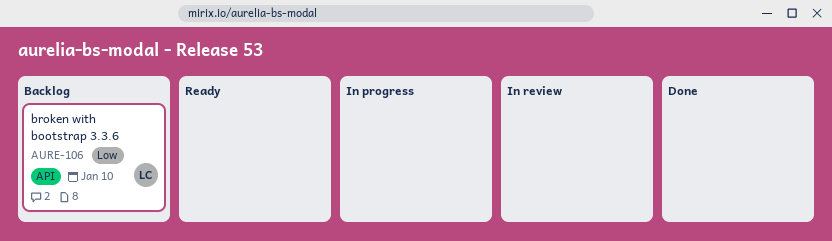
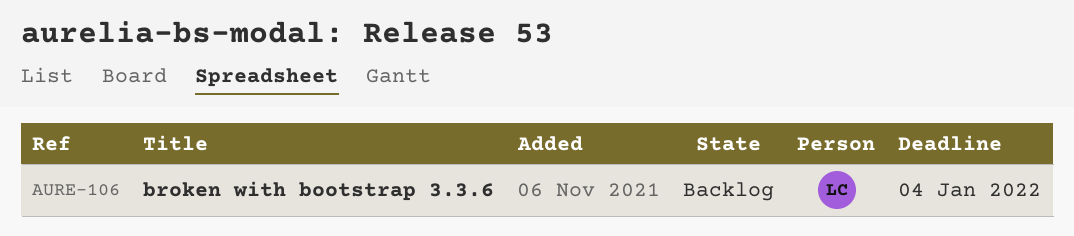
AURE-106, due: Jan 10 -> Jan 4

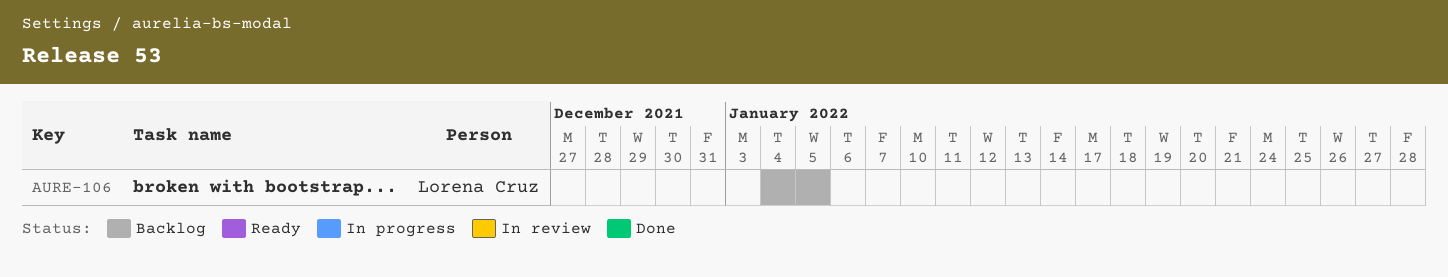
AURE-106, due: Jan 4 -> Jan 5

